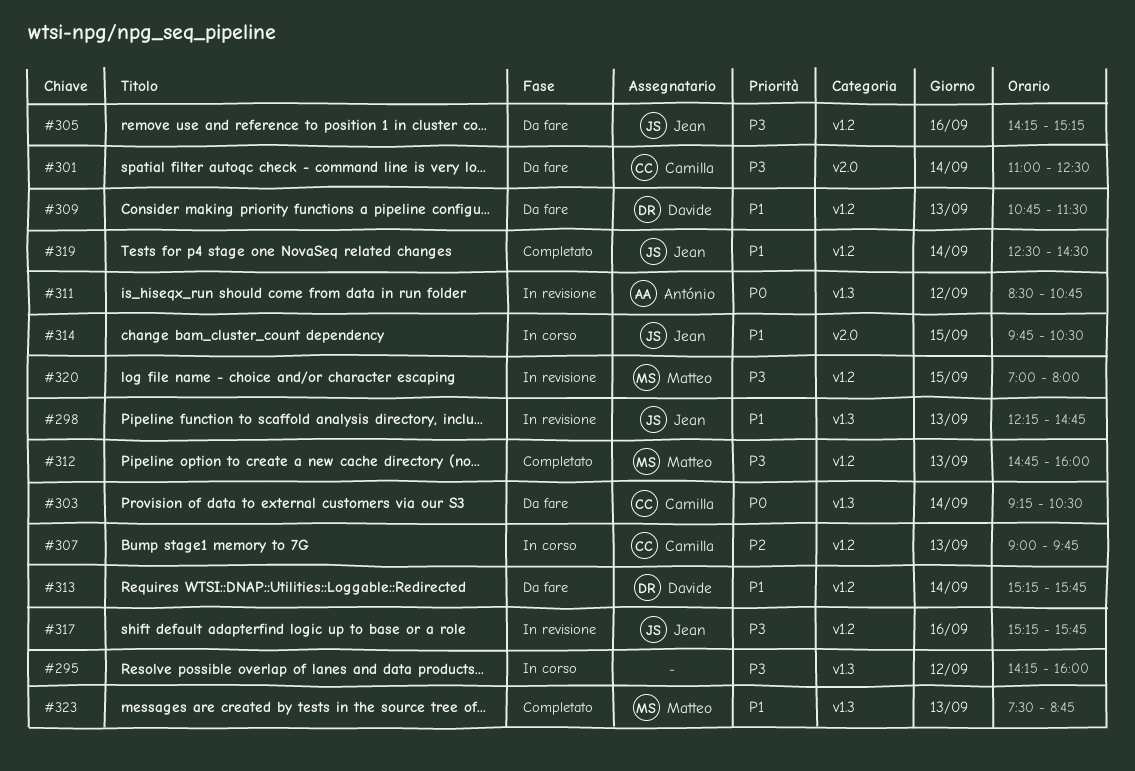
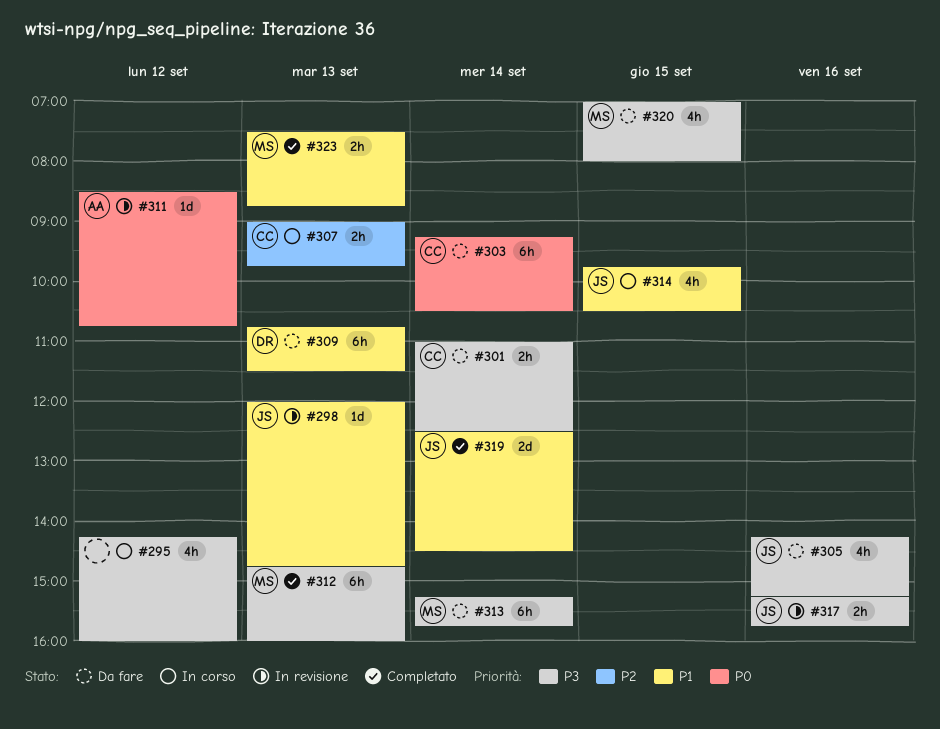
#298, begins: 12:15 -> 12:00
#313, owner: Davide -> Matteo
#313, priority: P1 -> P3
#320, status: In revisione -> Da fare

